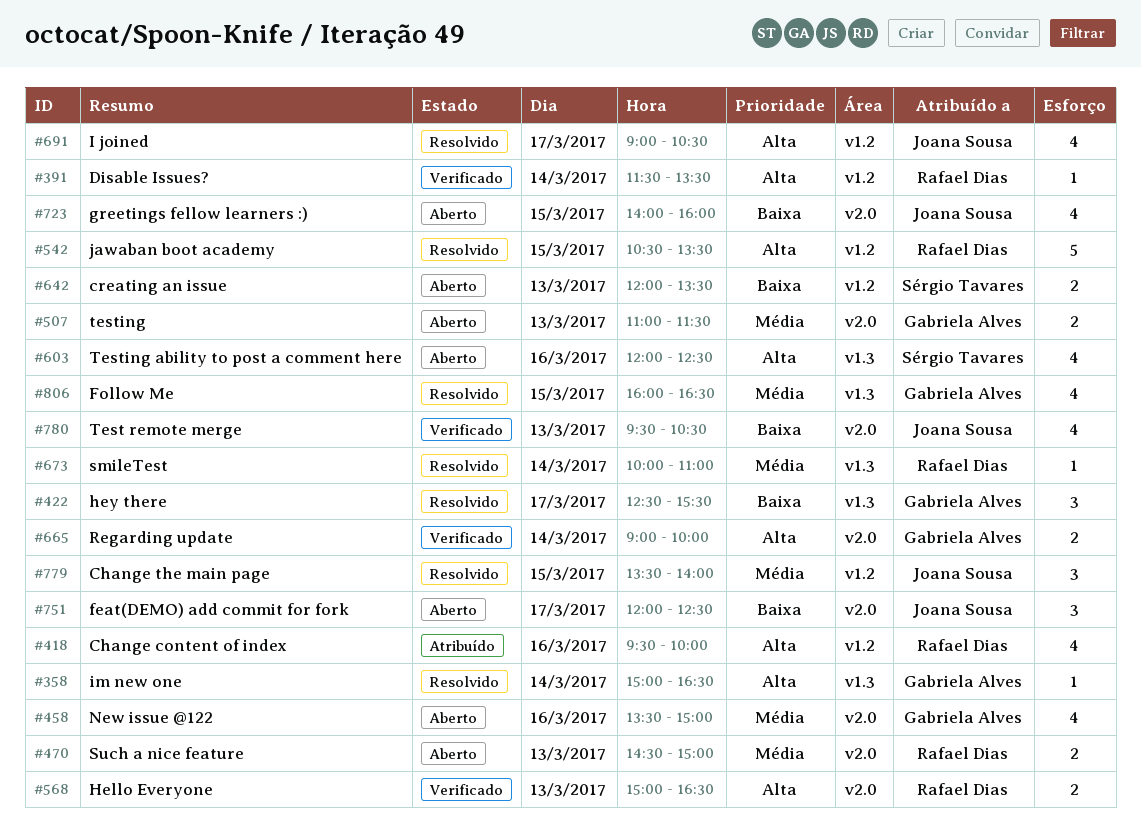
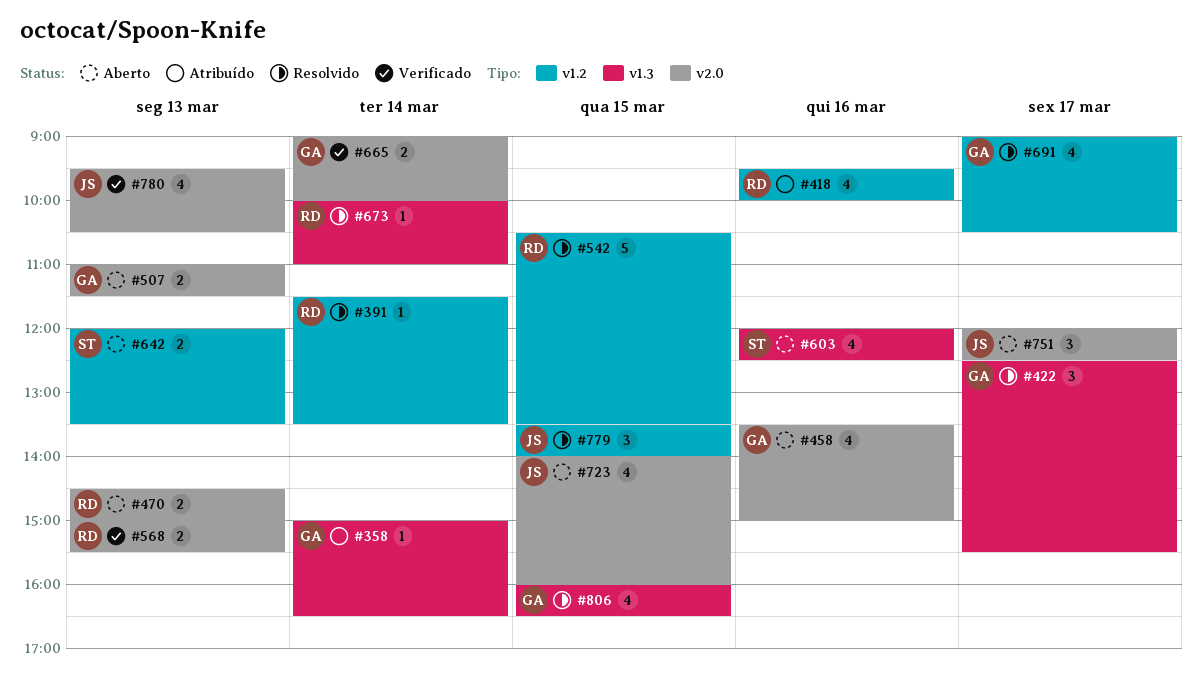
#358, status: Resolvido -> Atribuído
#391, status: Verificado -> Resolvido
#568, ends: 16:30 -> 15:30
#691, owner: Joana Sousa -> Gabriela Alves

